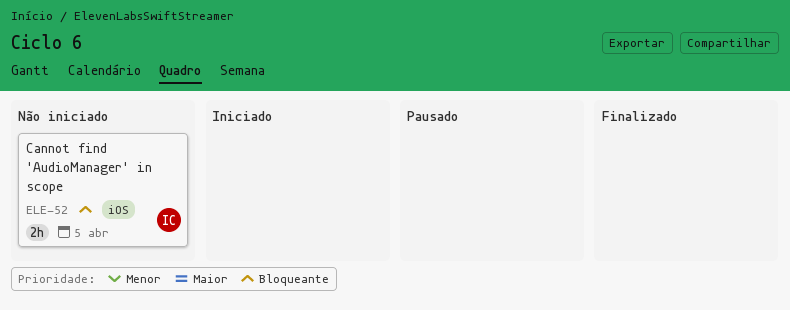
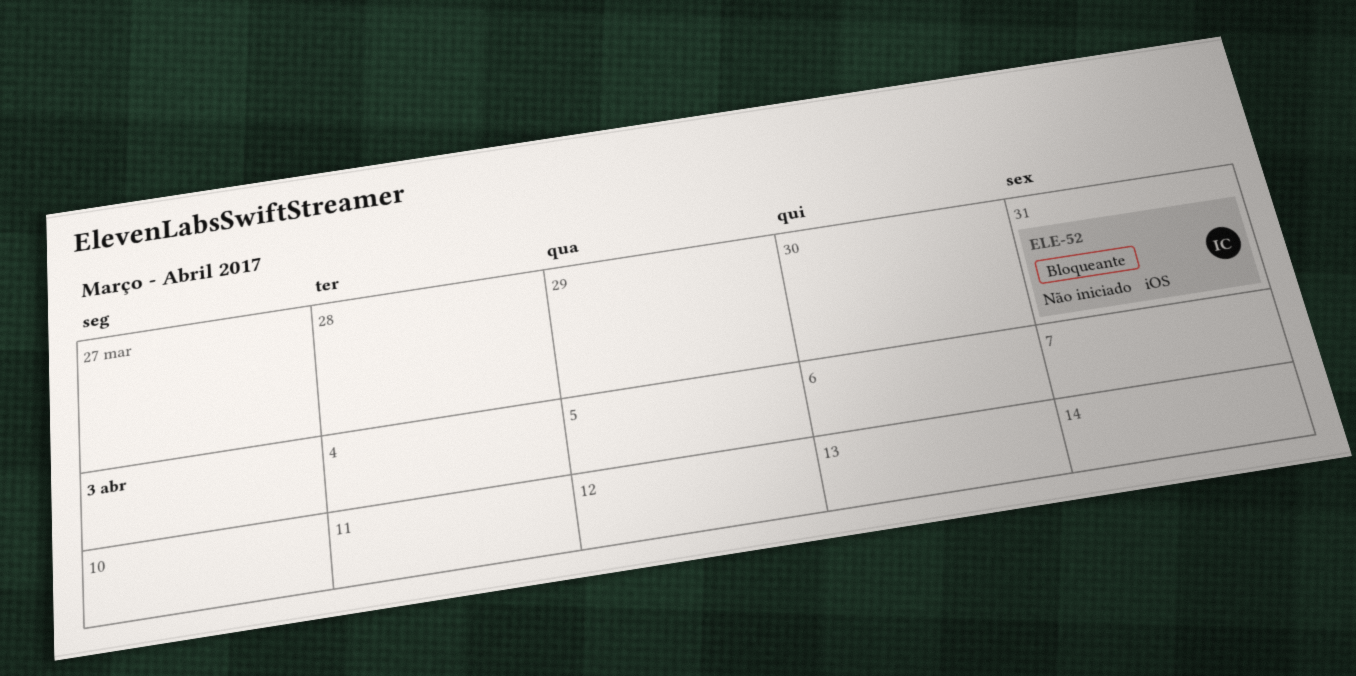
ELE-52, due: Apr 5 -> Mar 31

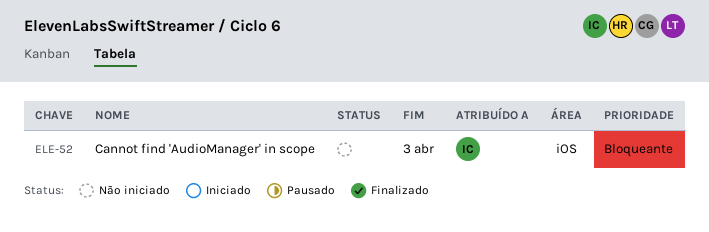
ELE-52, due: Mar 31 -> Apr 3

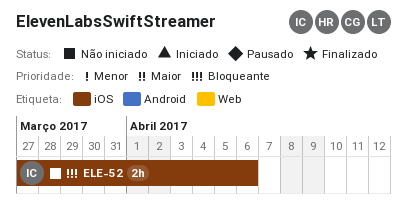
ELE-52, due: Apr 3 -> Apr 6

